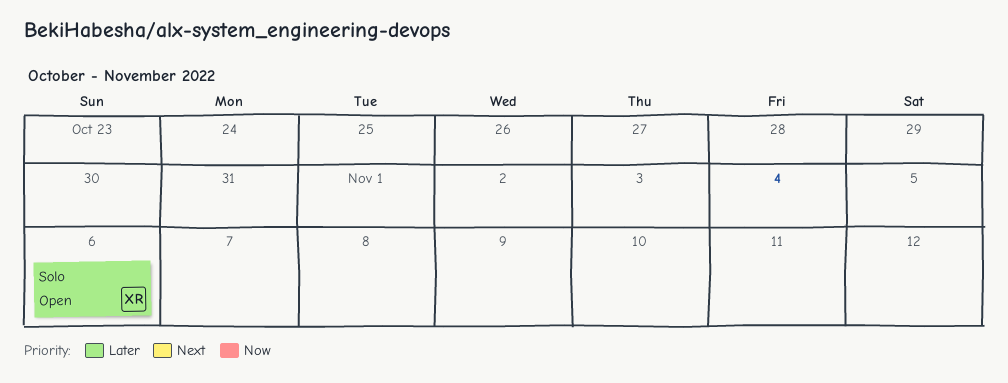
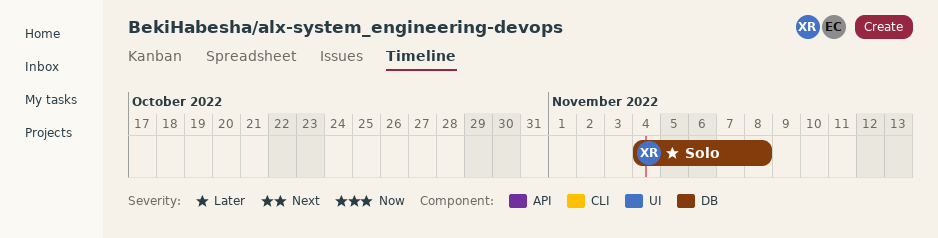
Solo, due: Nov 6 -> Nov 8

